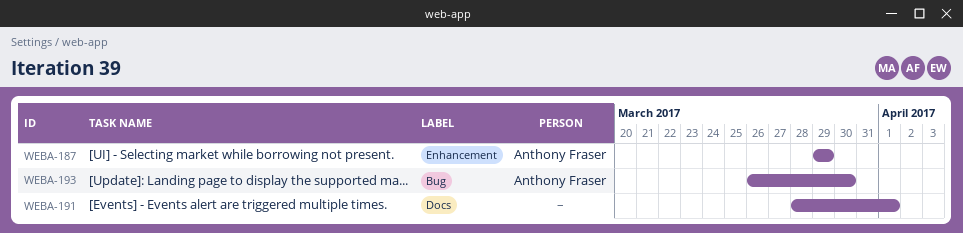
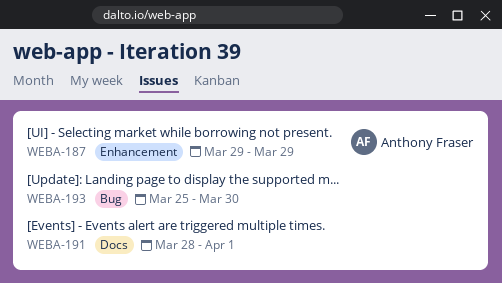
WEBA-193, owner: Anthony Fraser -> none
WEBA-193, start: Mar 26 -> Mar 25

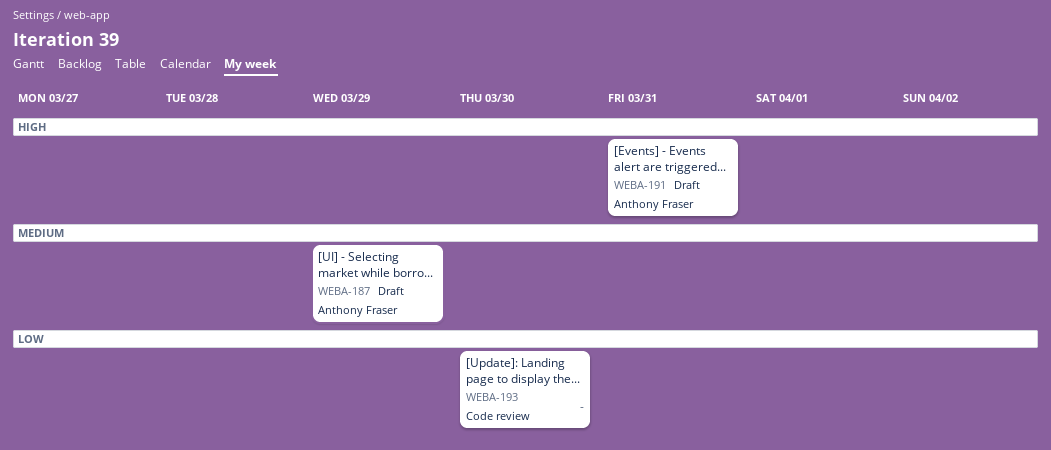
WEBA-191, owner: none -> Anthony Fraser
WEBA-191, due: Apr 1 -> Mar 31

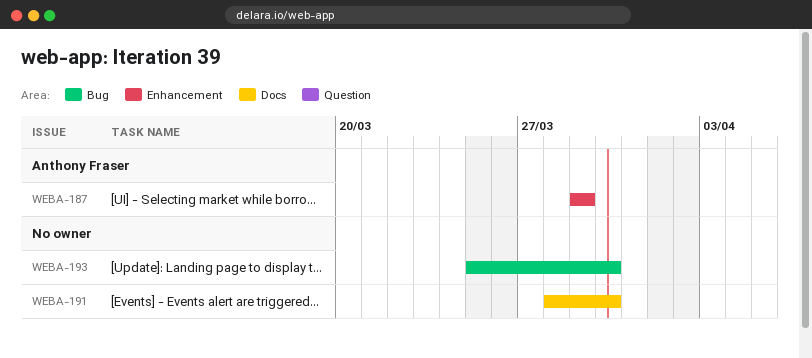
WEBA-191, owner: Anthony Fraser -> none
WEBA-191, due: Mar 31 -> Mar 30

